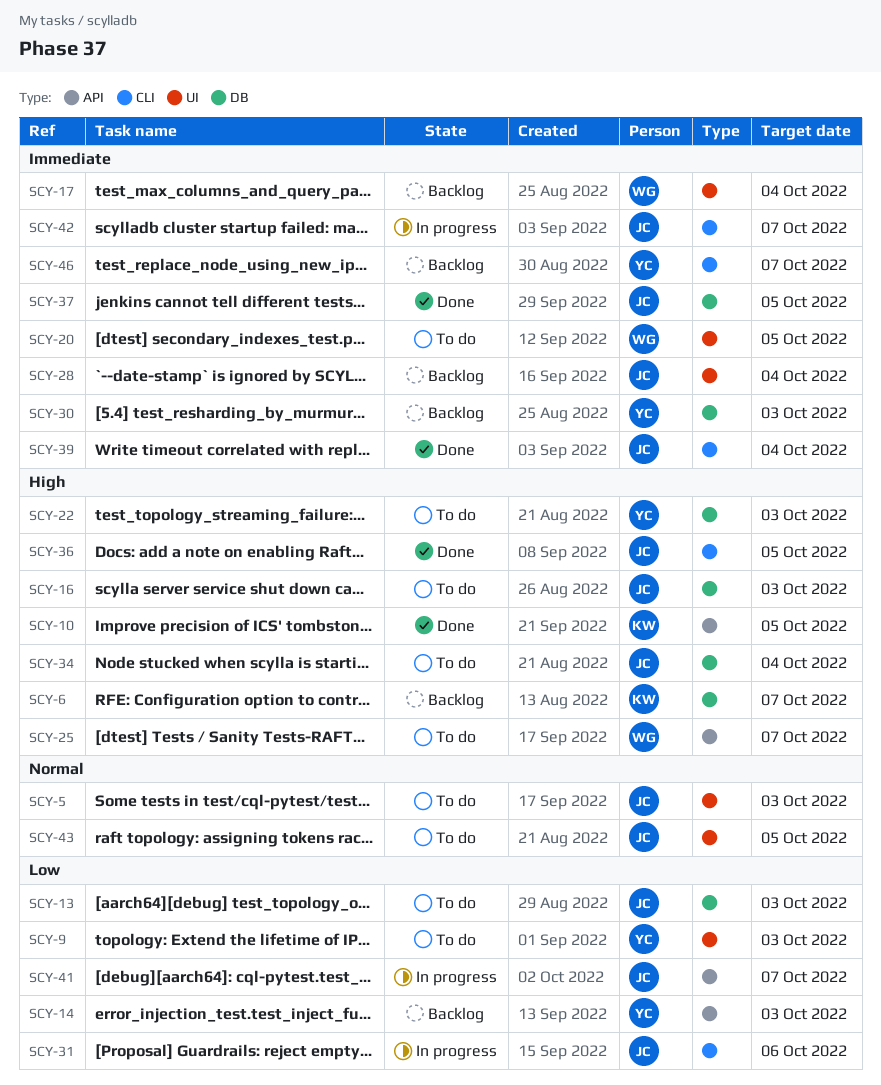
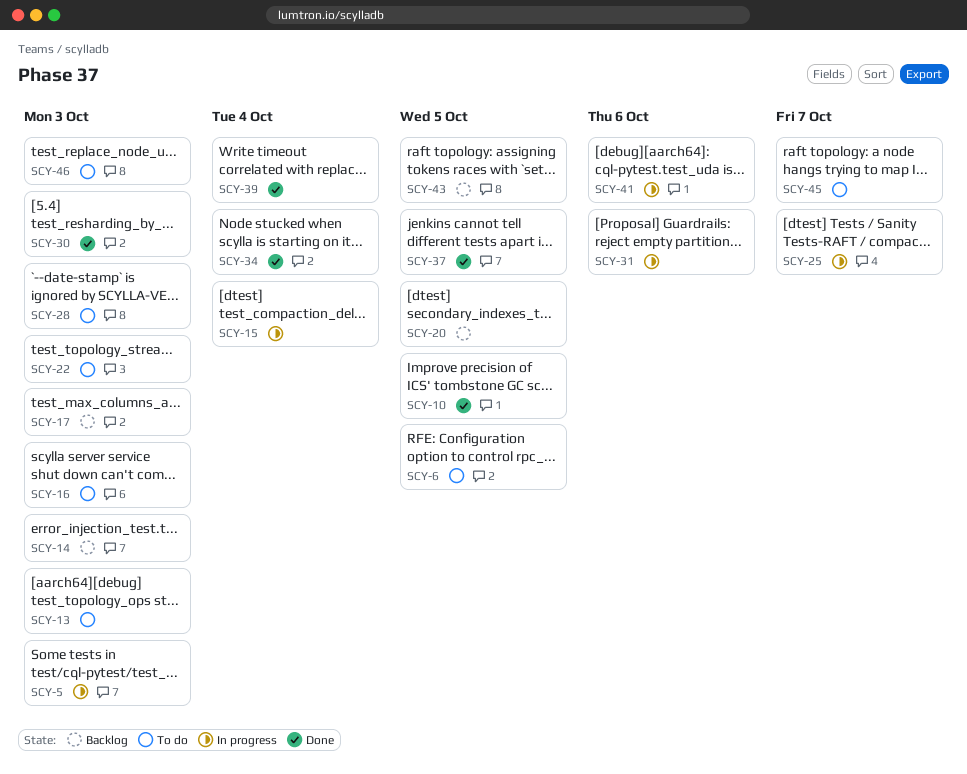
SCY-5, status: To do -> In progress
SCY-6, status: Backlog -> To do
SCY-6, due: Oct 7 -> Oct 5
SCY-9: present -> none
SCY-15: none -> present
SCY-17, due: Oct 4 -> Oct 3
SCY-20, status: To do -> Backlog
SCY-25, status: To do -> In progress
SCY-28, status: Backlog -> To do
SCY-28, due: Oct 4 -> Oct 3
SCY-30, status: Backlog -> Done
SCY-34, status: To do -> Done
SCY-36: present -> none
SCY-41, due: Oct 7 -> Oct 6
SCY-42: present -> none
SCY-43, status: To do -> Backlog
SCY-45: none -> present
SCY-46, status: Backlog -> To do
SCY-46, due: Oct 7 -> Oct 3

